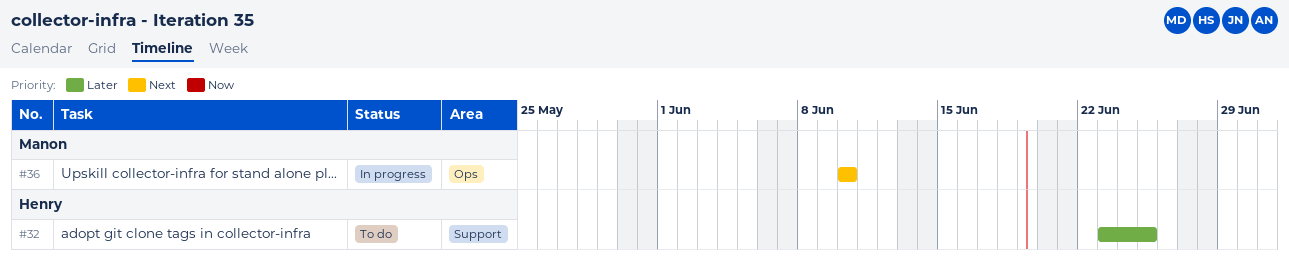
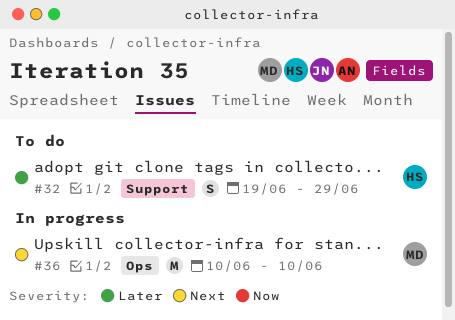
#32, start: Jun 23 -> Jun 19
#32, due: Jun 25 -> Jun 29

